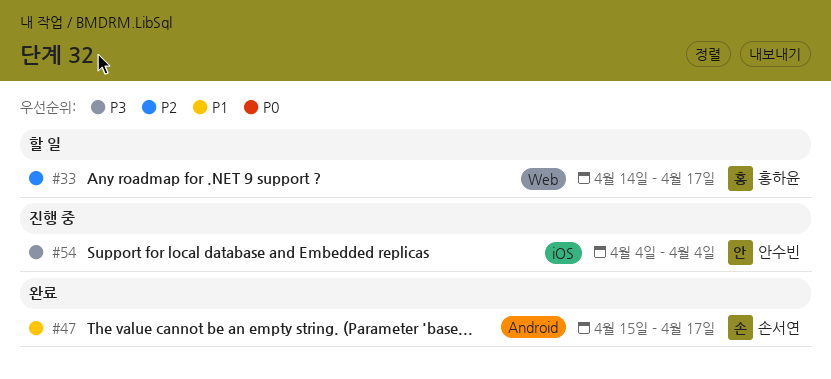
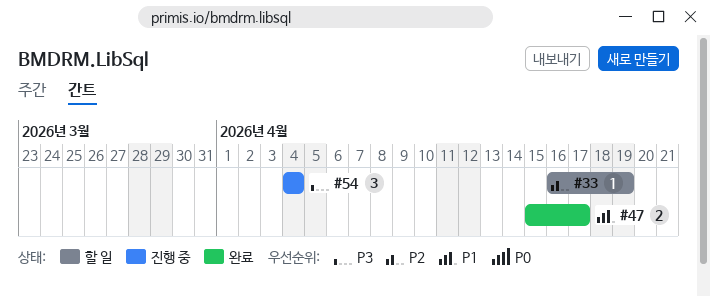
#33, start: Apr 14 -> Apr 16
#33, due: Apr 17 -> Apr 19

